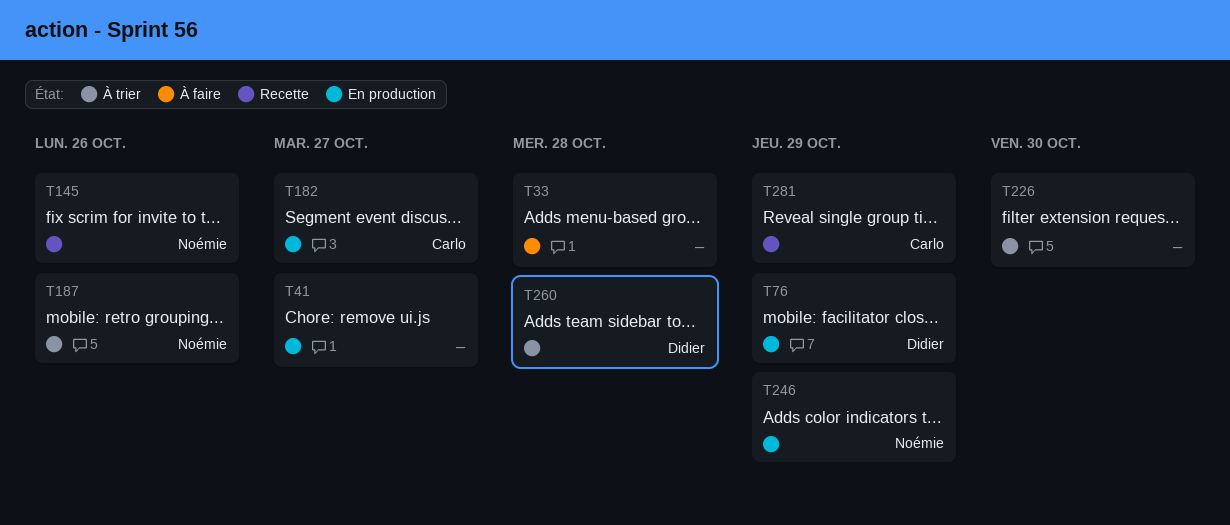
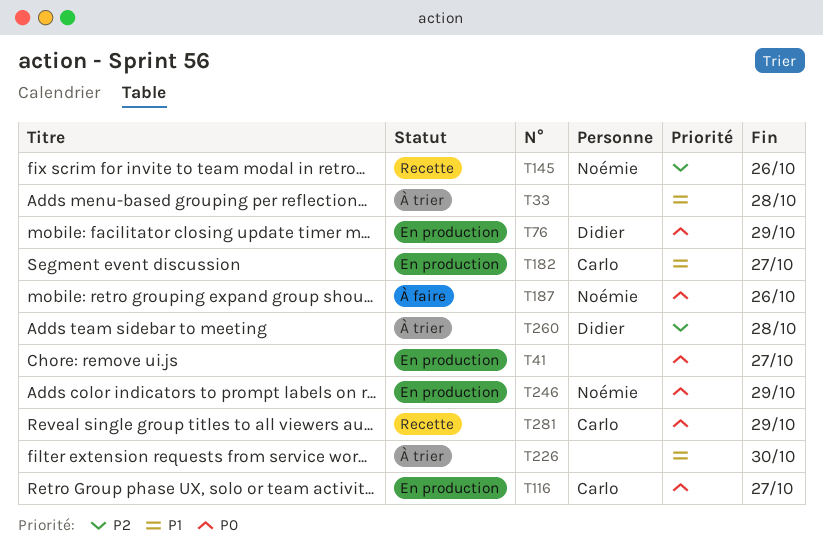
T33, status: À faire -> À trier
T116: none -> present
T187, status: À trier -> À faire

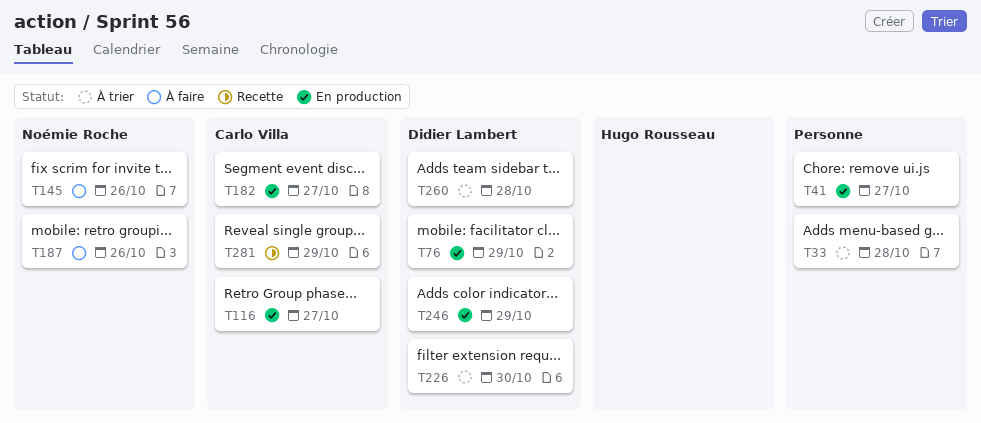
T145, status: Recette -> À faire
T226, owner: none -> Didier Lambert
T246, owner: Noémie Roche -> Didier Lambert

